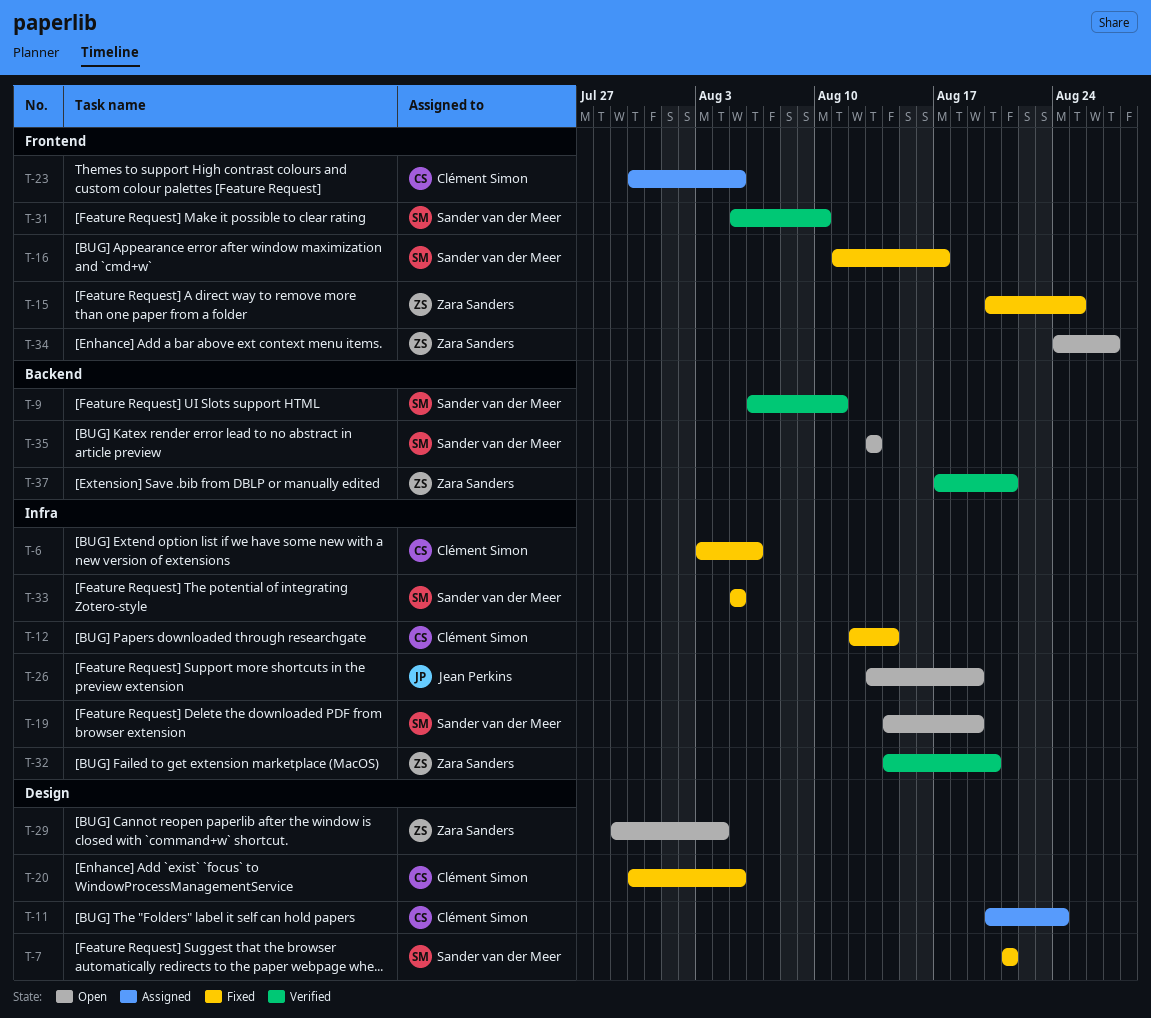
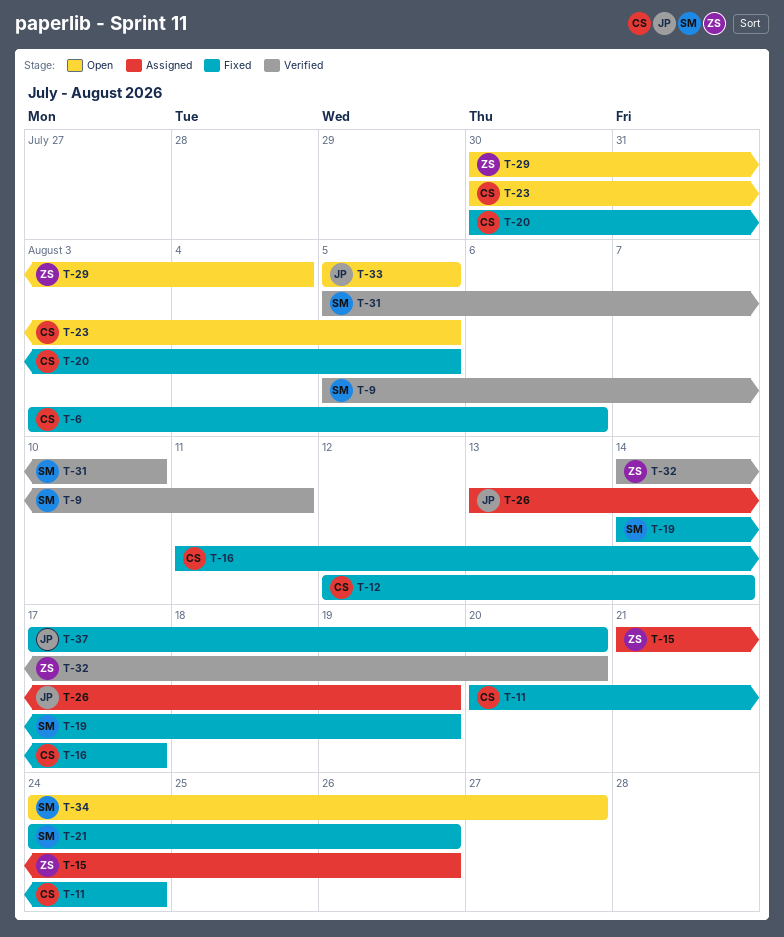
T-7: present -> none
T-9, start: Aug 6 -> Aug 5
T-11, status: Assigned -> Fixed
T-15, status: Fixed -> Assigned
T-15, start: Aug 20 -> Aug 21
T-15, due: Aug 25 -> Aug 26
T-16, owner: Sander van der Meer -> Clément Simon
T-19, status: Open -> Fixed
T-21: none -> present
T-23, status: Assigned -> Open
T-26, status: Open -> Assigned
T-29, start: Jul 29 -> Jul 30
T-33, status: Fixed -> Open
T-33, owner: Sander van der Meer -> Jean Perkins
T-34, owner: Zara Sanders -> Sander van der Meer
T-35: present -> none
T-37, status: Verified -> Fixed
T-37, owner: Zara Sanders -> Jean Perkins
T-37, due: Aug 21 -> Aug 20

